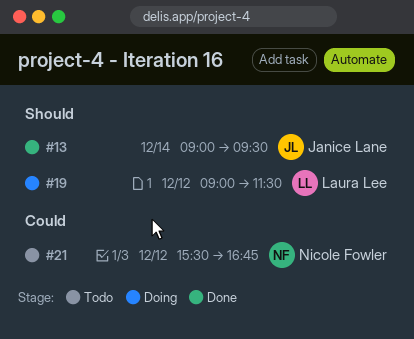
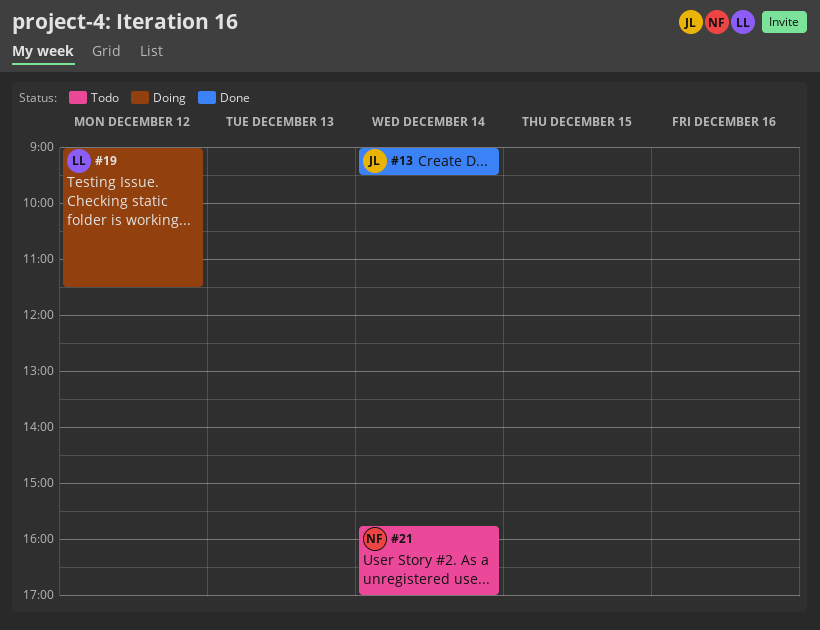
#21, day: Dec 12 -> Dec 14
#21, begins: 15:30 -> 15:45
#21, ends: 16:45 -> 17:00

